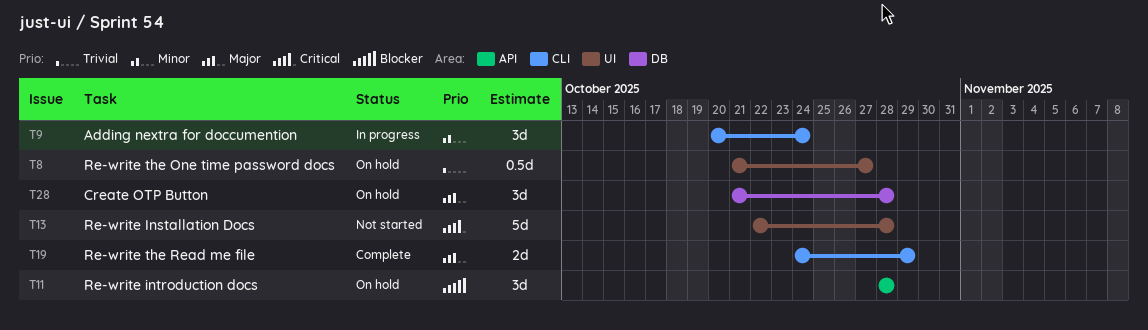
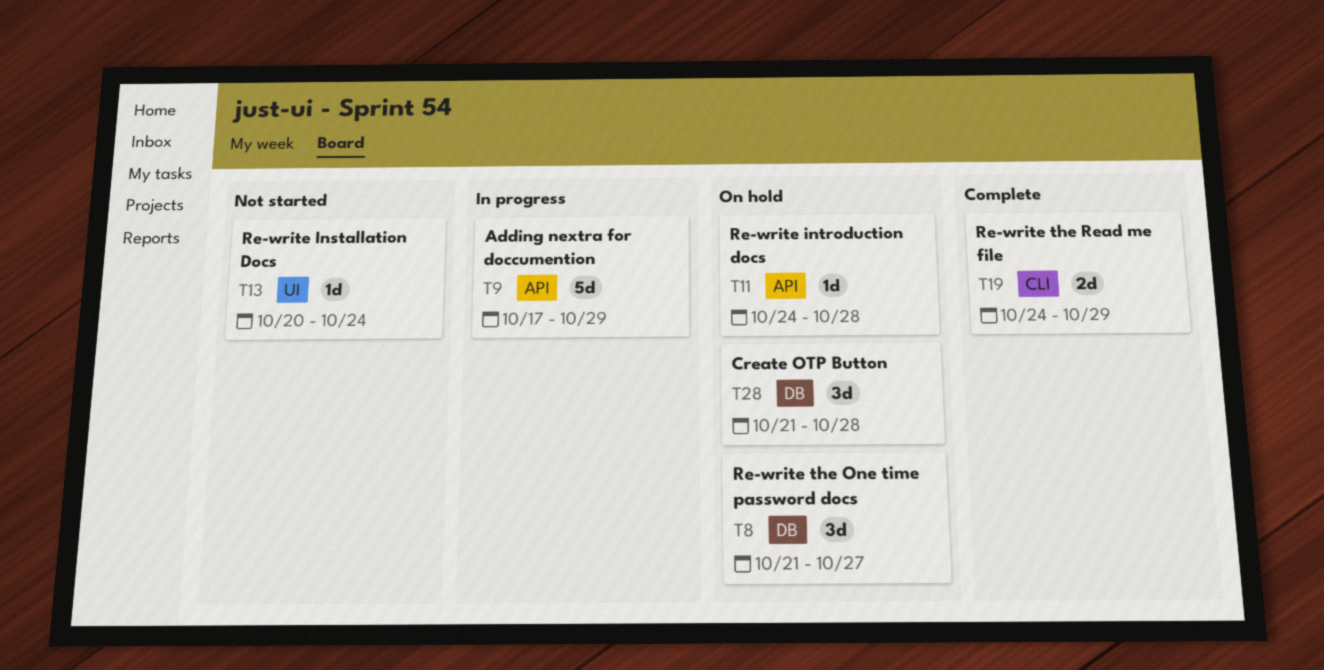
T8, label: UI -> DB
T8, estimate: 0.5d -> 3d
T9, label: CLI -> API
T9, estimate: 3d -> 5d
T9, start: Oct 20 -> Oct 17
T9, due: Oct 24 -> Oct 29
T11, estimate: 3d -> 1d
T11, start: Oct 28 -> Oct 24
T13, estimate: 5d -> 1d
T13, start: Oct 22 -> Oct 20
T13, due: Oct 28 -> Oct 24

